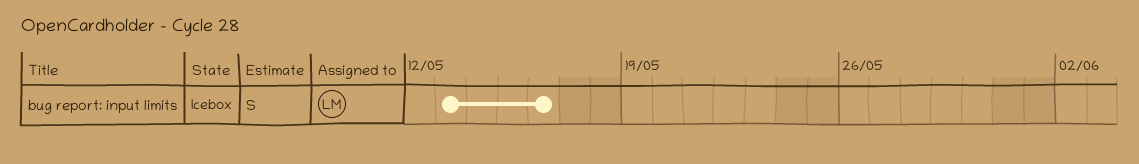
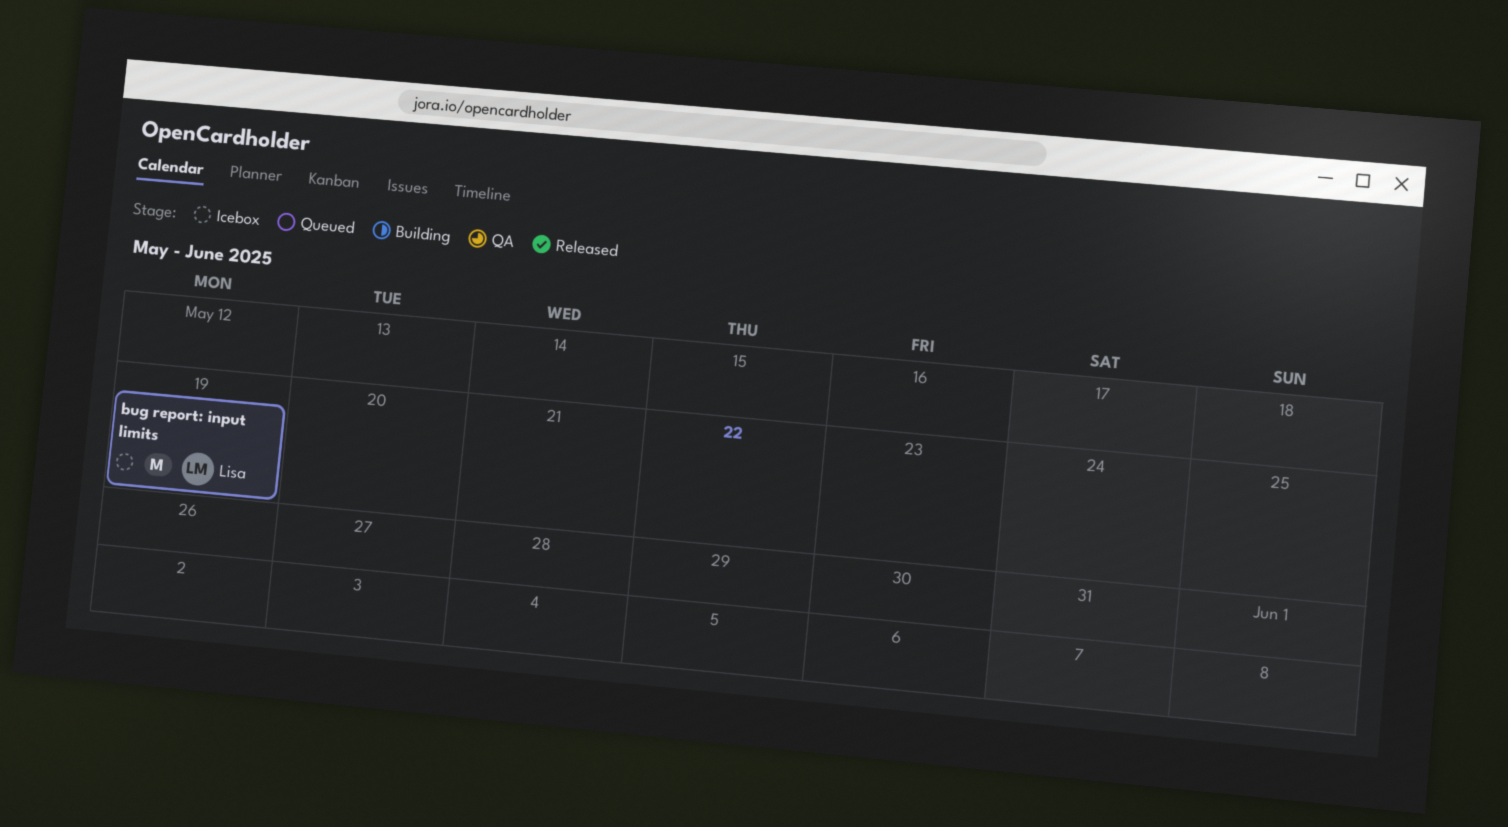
bug report: input limits, estimate: S -> M
bug report: input limits, due: May 16 -> May 19

